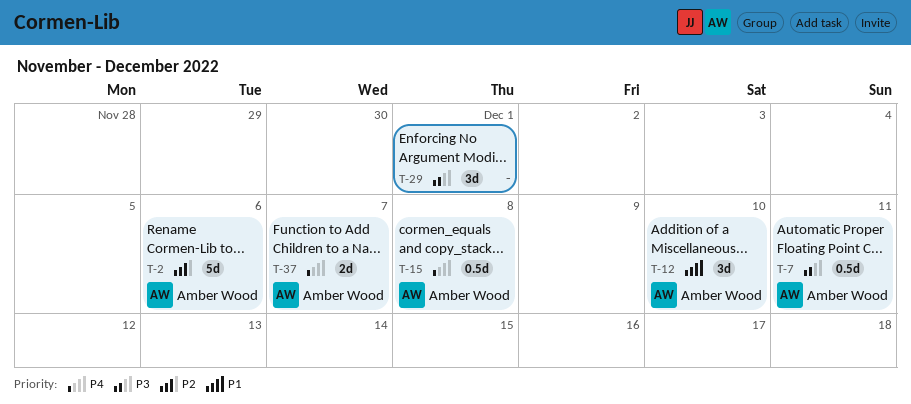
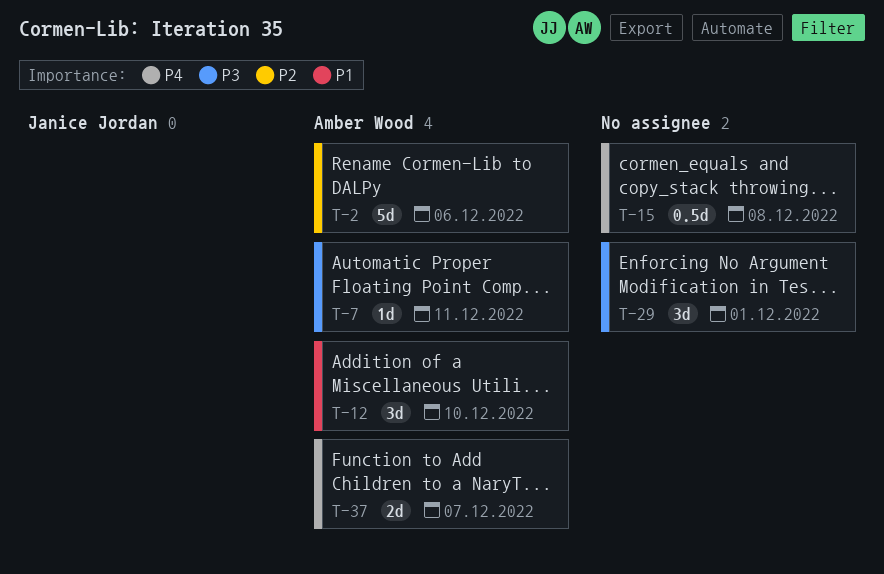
T-7, estimate: 0.5d -> 1d
T-15, owner: Amber Wood -> none

